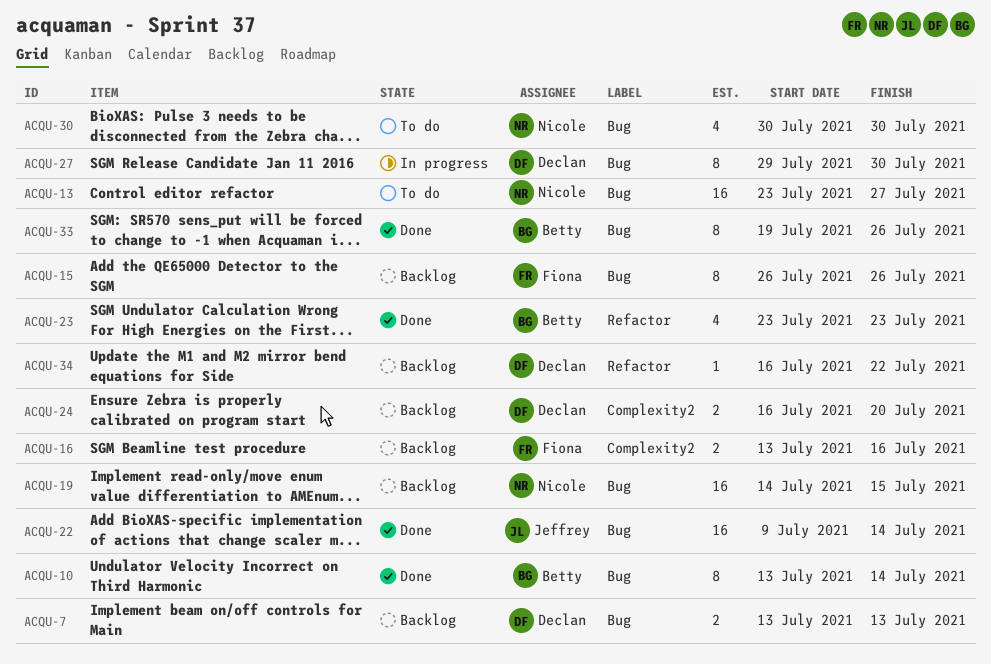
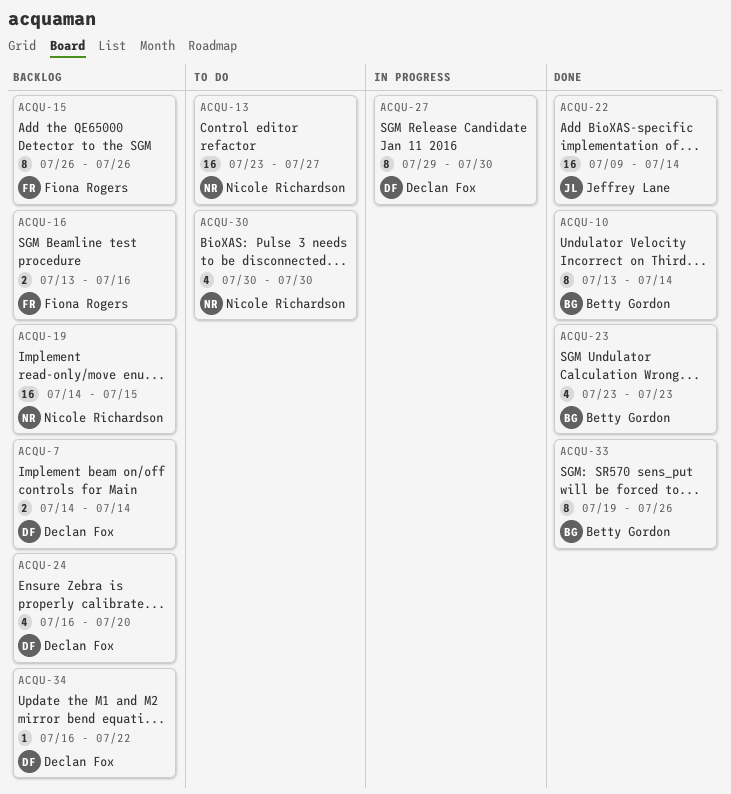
ACQU-7, start: Jul 13 -> Jul 14
ACQU-7, due: Jul 13 -> Jul 14
ACQU-24, estimate: 2 -> 4

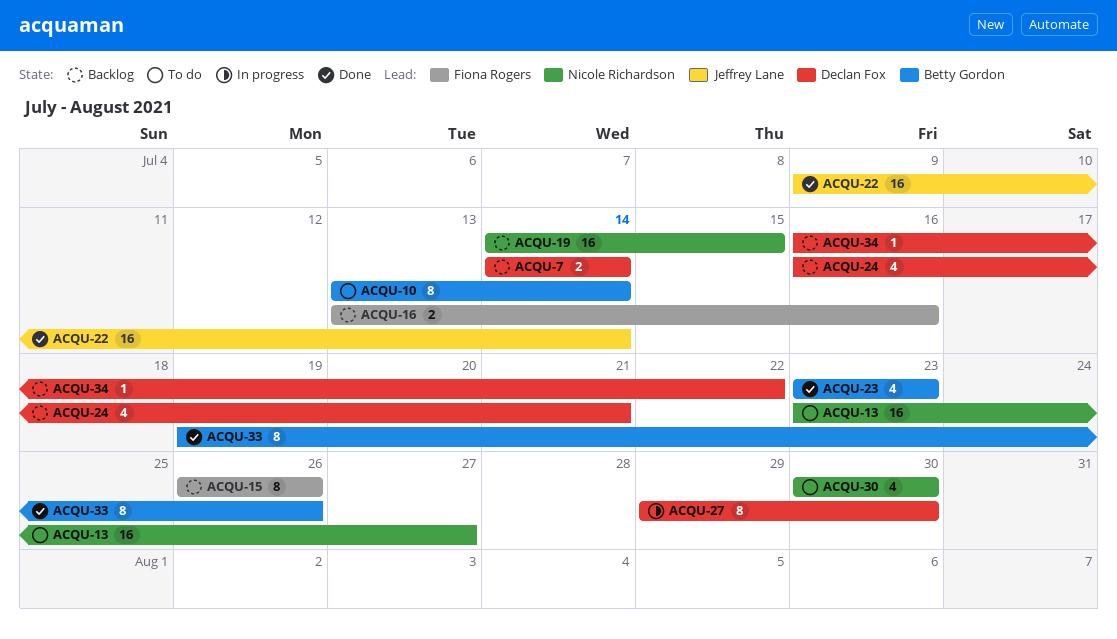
ACQU-10, status: Done -> To do
ACQU-24, due: Jul 20 -> Jul 21

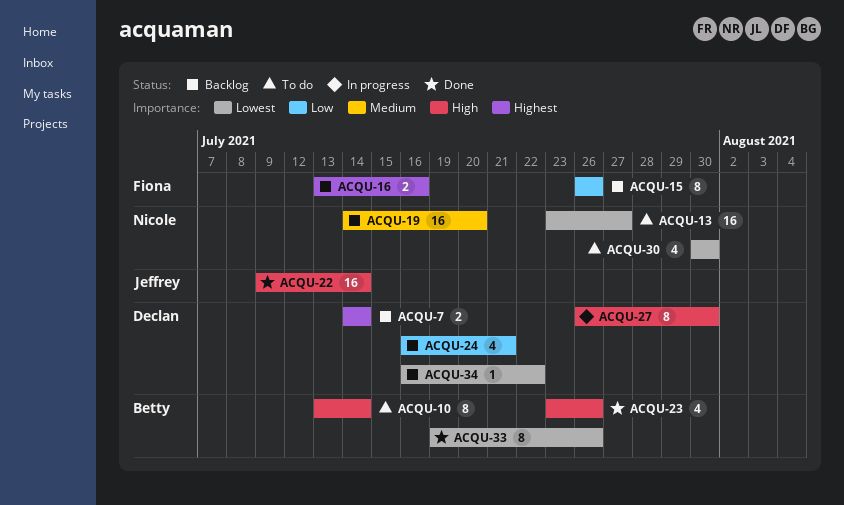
ACQU-19, due: Jul 15 -> Jul 20
ACQU-23, due: Jul 23 -> Jul 26
ACQU-27, start: Jul 29 -> Jul 26

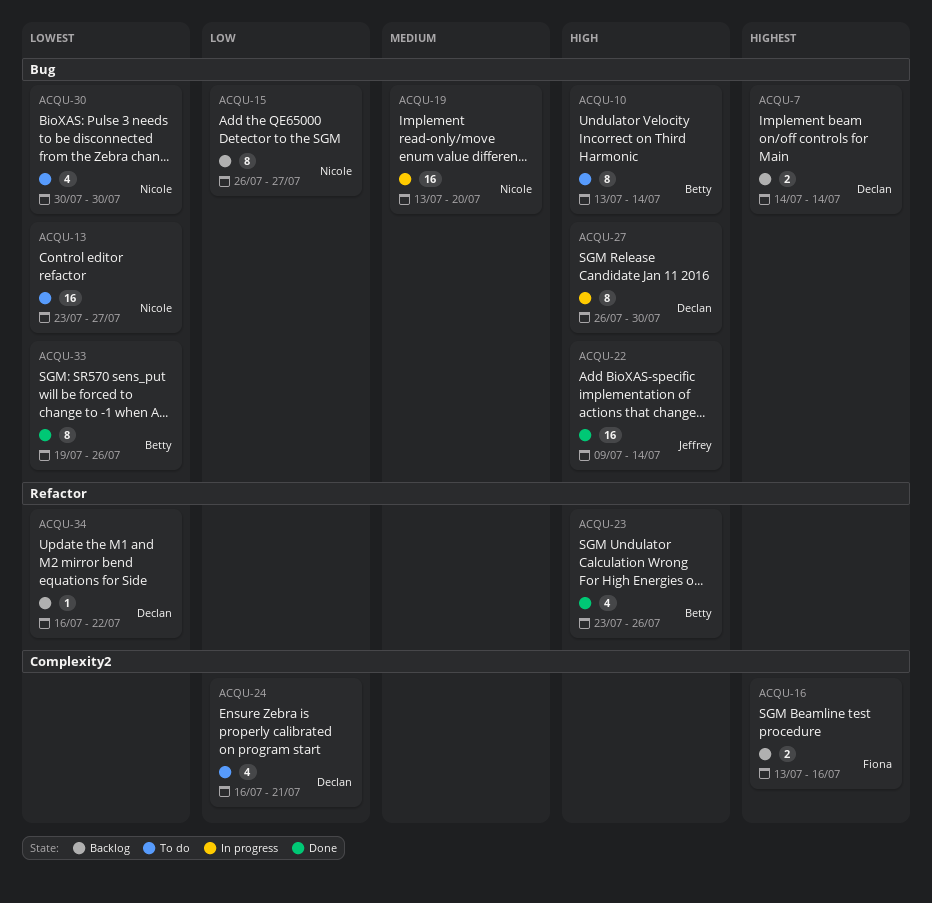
ACQU-15, owner: Fiona -> Nicole
ACQU-15, due: Jul 26 -> Jul 27
ACQU-19, status: Backlog -> In progress
ACQU-19, start: Jul 14 -> Jul 13
ACQU-24, status: Backlog -> To do

